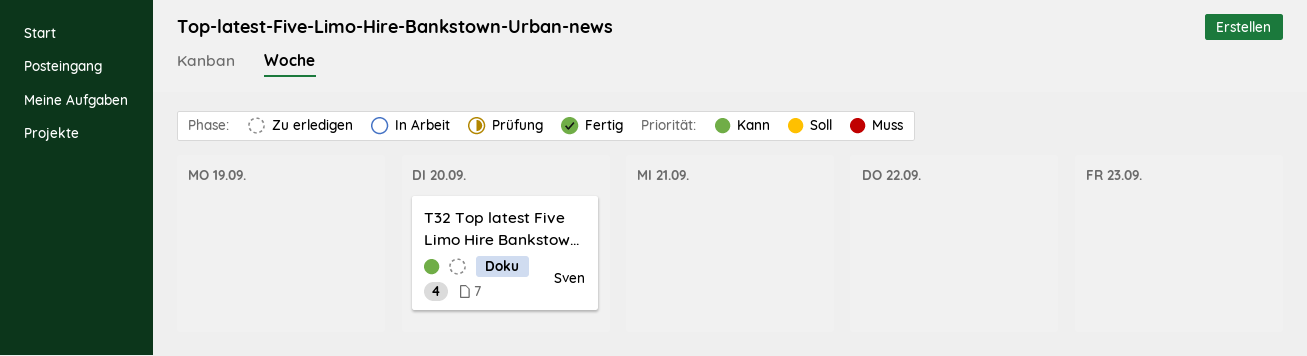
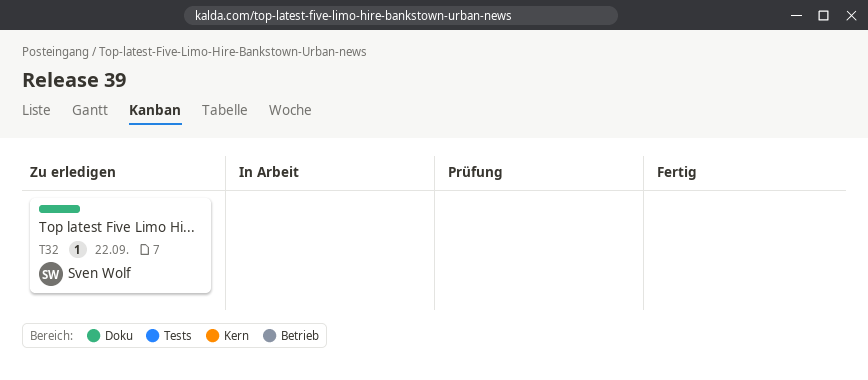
T32, estimate: 4 -> 1
T32, due: Sep 20 -> Sep 22

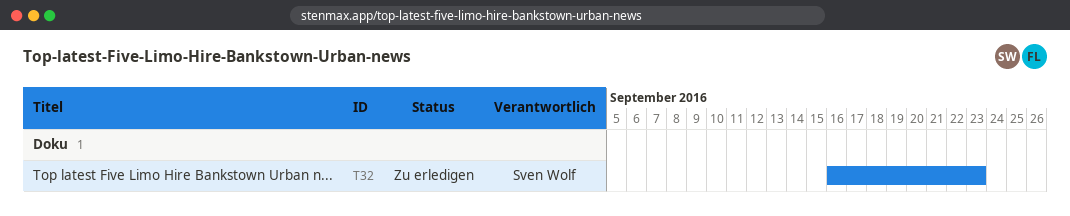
T32, due: Sep 22 -> Sep 23

